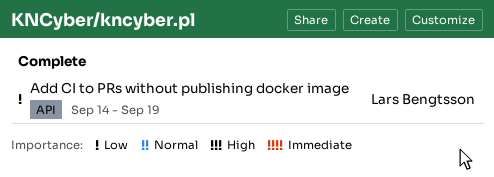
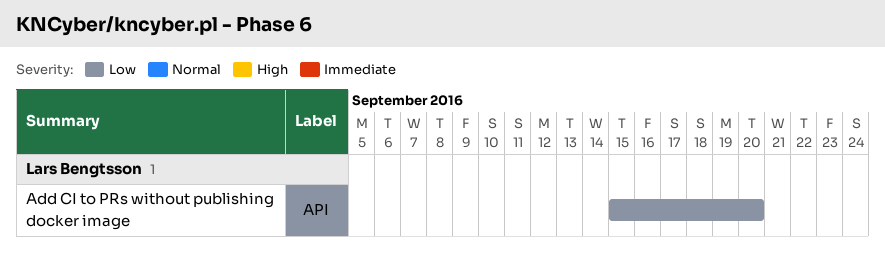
Add CI to PRs without publishing docker image, start: Sep 14 -> Sep 15
Add CI to PRs without publishing docker image, due: Sep 19 -> Sep 20

